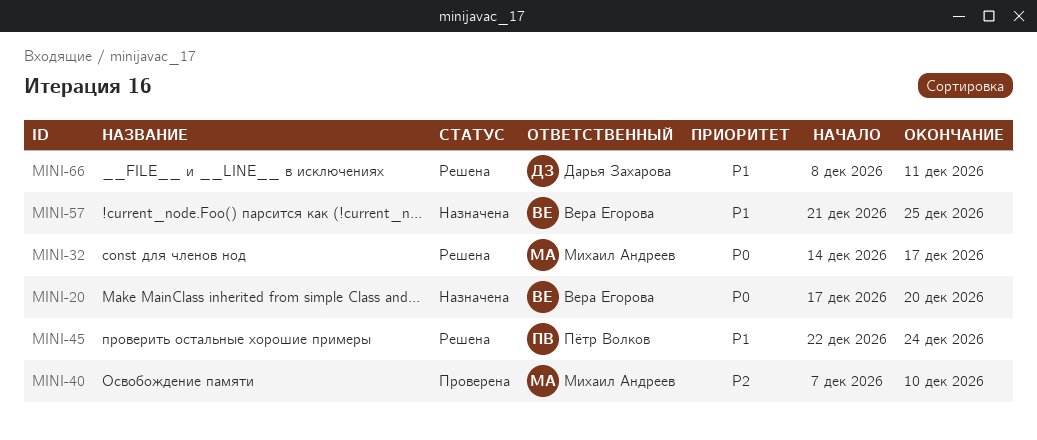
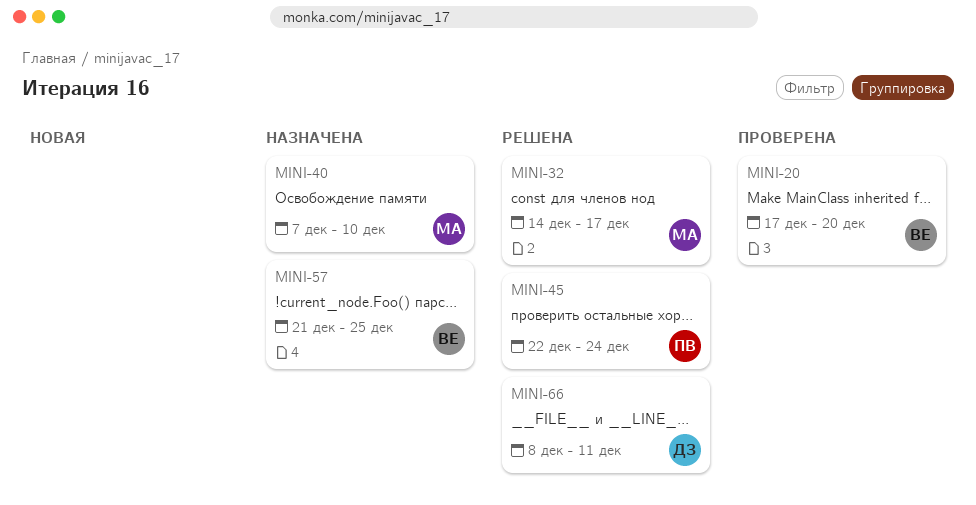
MINI-20, status: Назначена -> Проверена
MINI-40, status: Проверена -> Назначена

